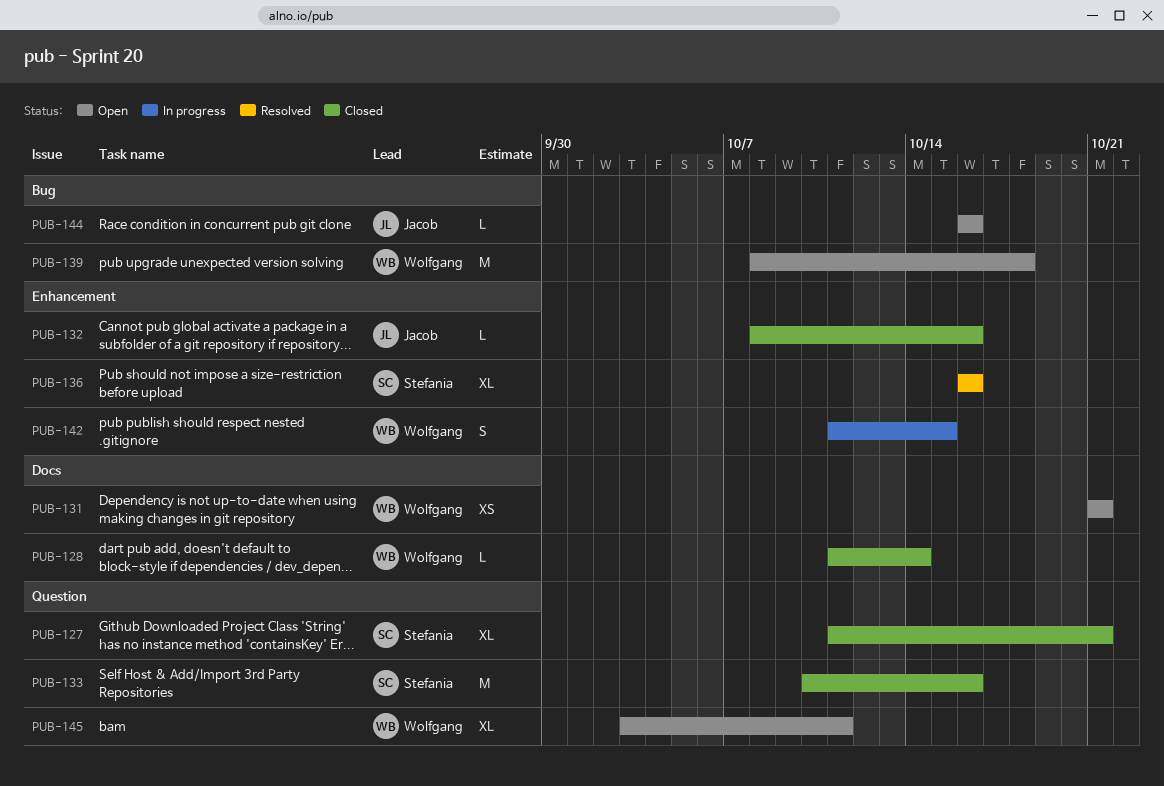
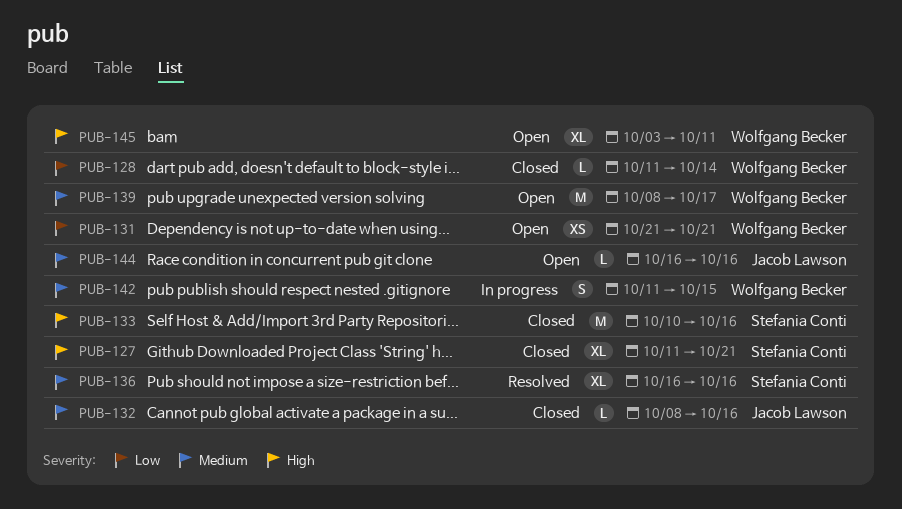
PUB-139, due: Oct 18 -> Oct 17

